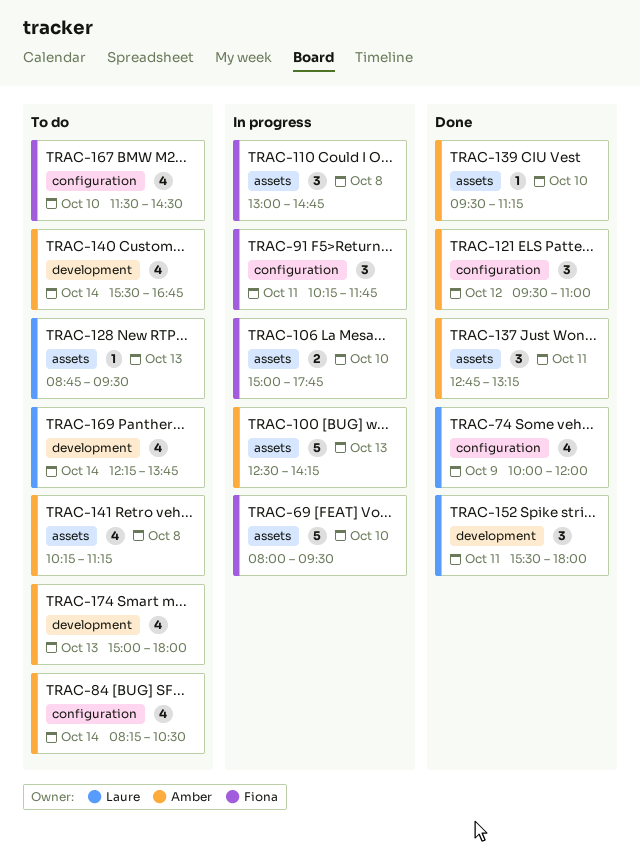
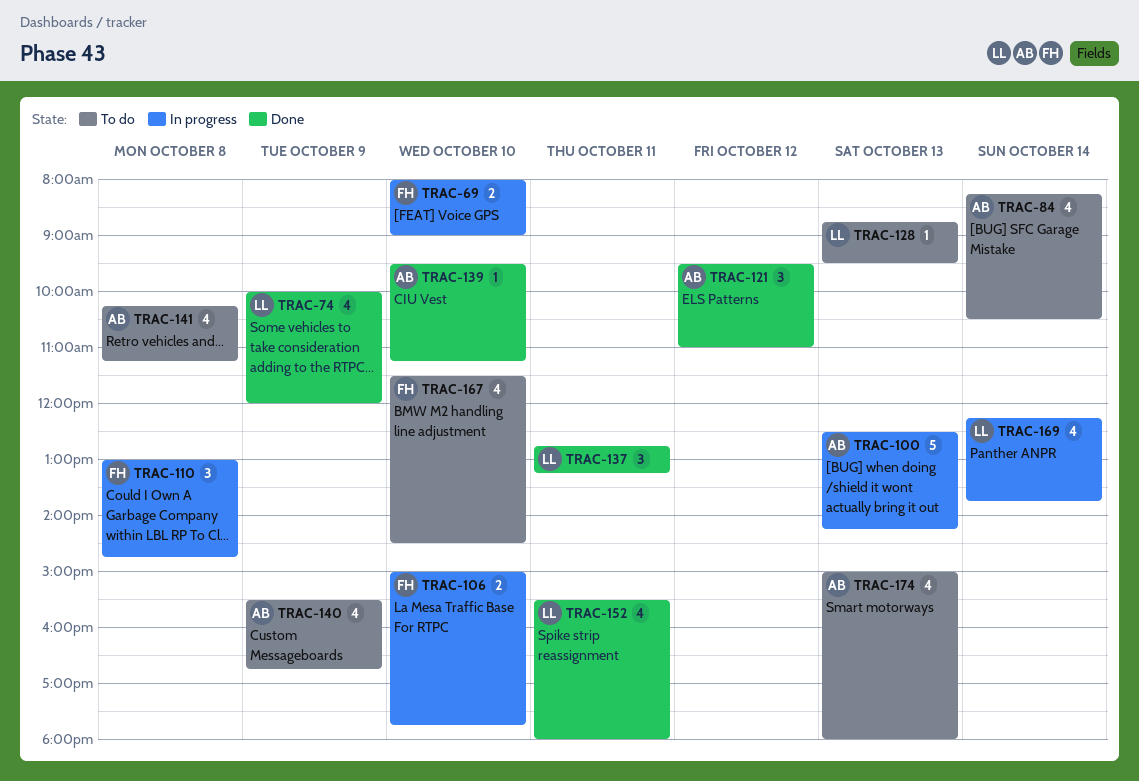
TRAC-69, estimate: 5 -> 2
TRAC-69, ends: 09:30 -> 09:00
TRAC-91: present -> none
TRAC-137, owner: Amber -> Laure
TRAC-140, day: Oct 14 -> Oct 9
TRAC-152, estimate: 3 -> 4
TRAC-169, status: To do -> In progress

